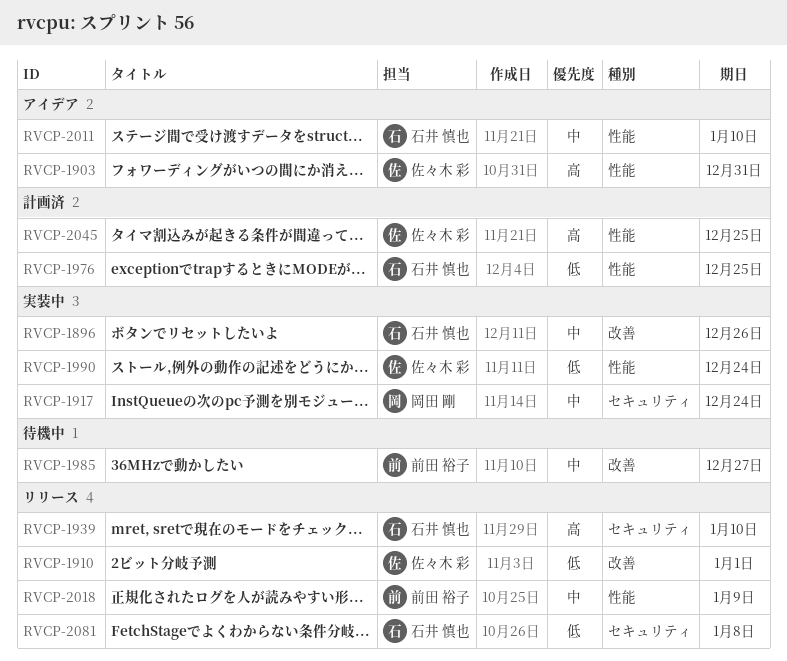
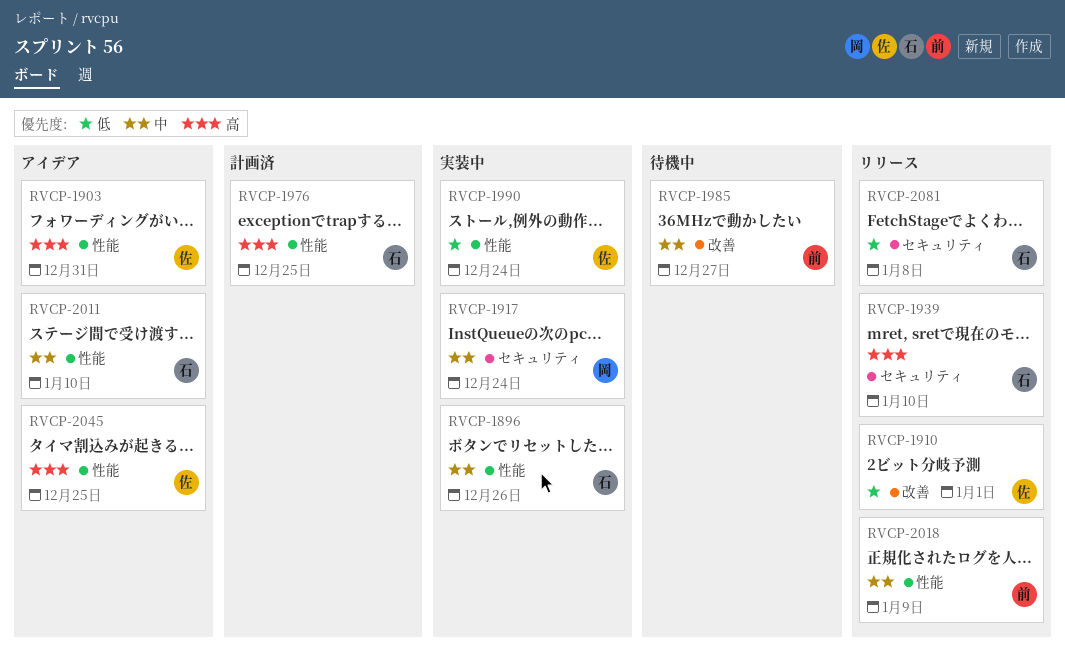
RVCP-1896, label: 改善 -> 性能
RVCP-1976, priority: 低 -> 高
RVCP-2045, status: 計画済 -> アイデア

